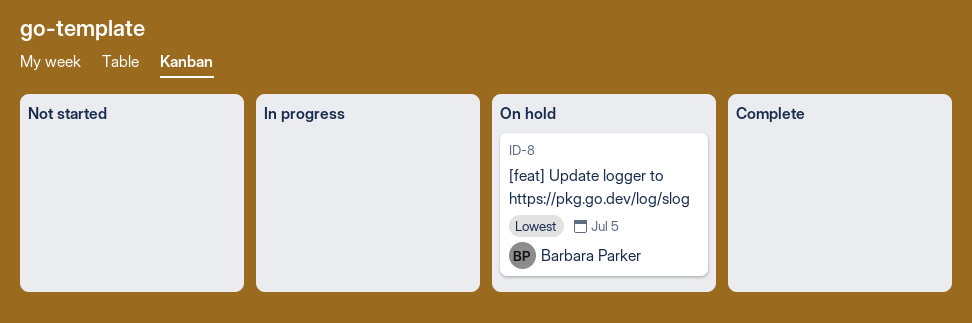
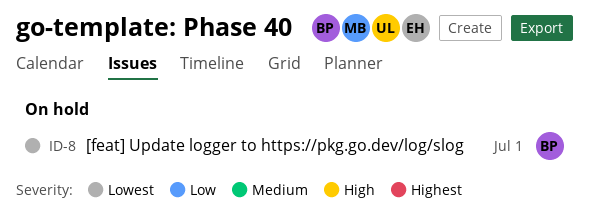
ID-8, due: Jul 5 -> Jul 1

